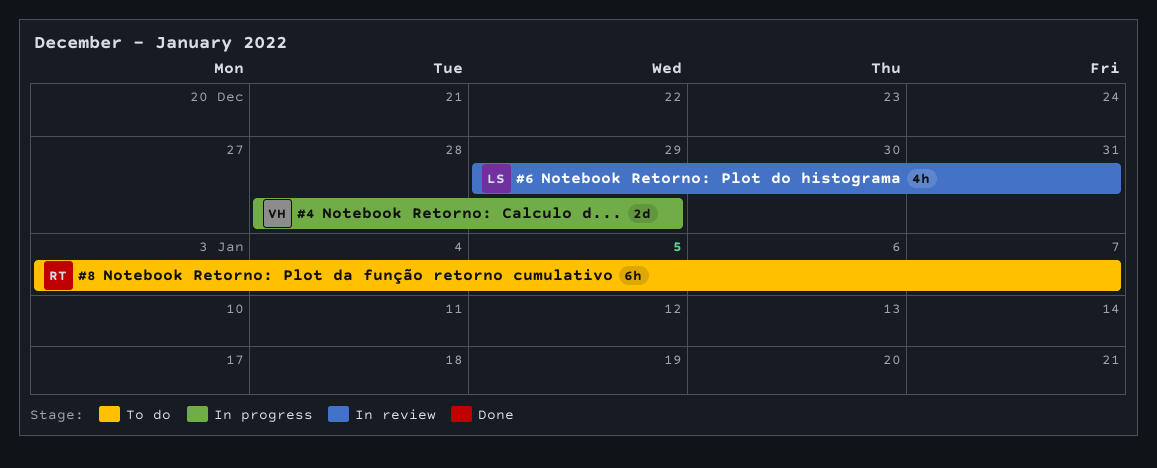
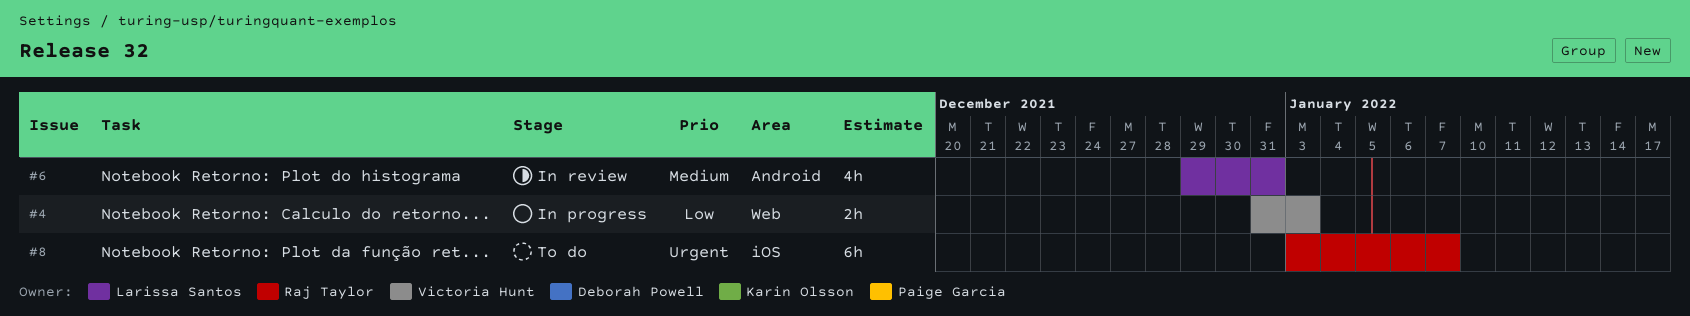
#4, estimate: 2d -> 2h
#4, start: Dec 28 -> Dec 31
#4, due: Dec 29 -> Jan 3

